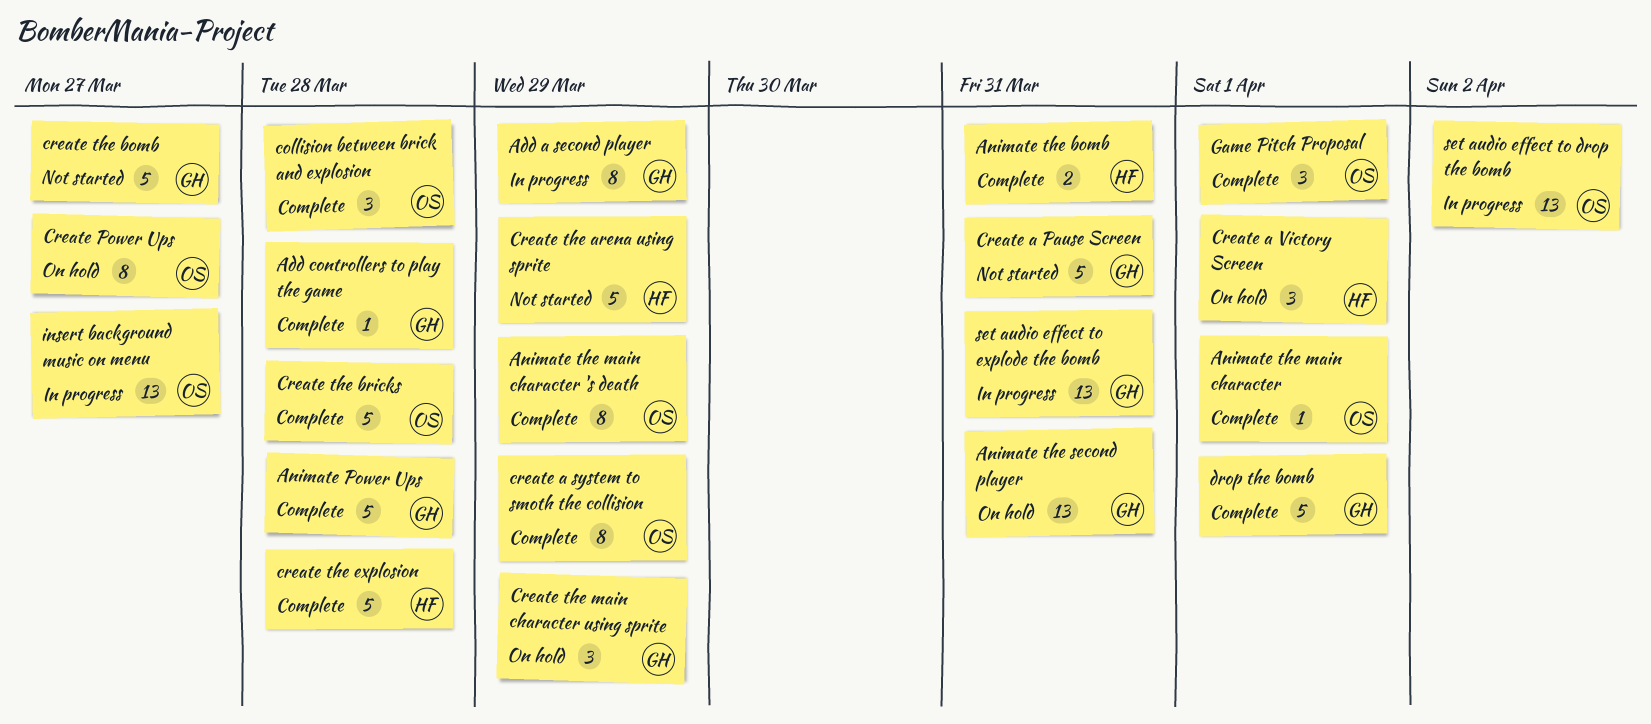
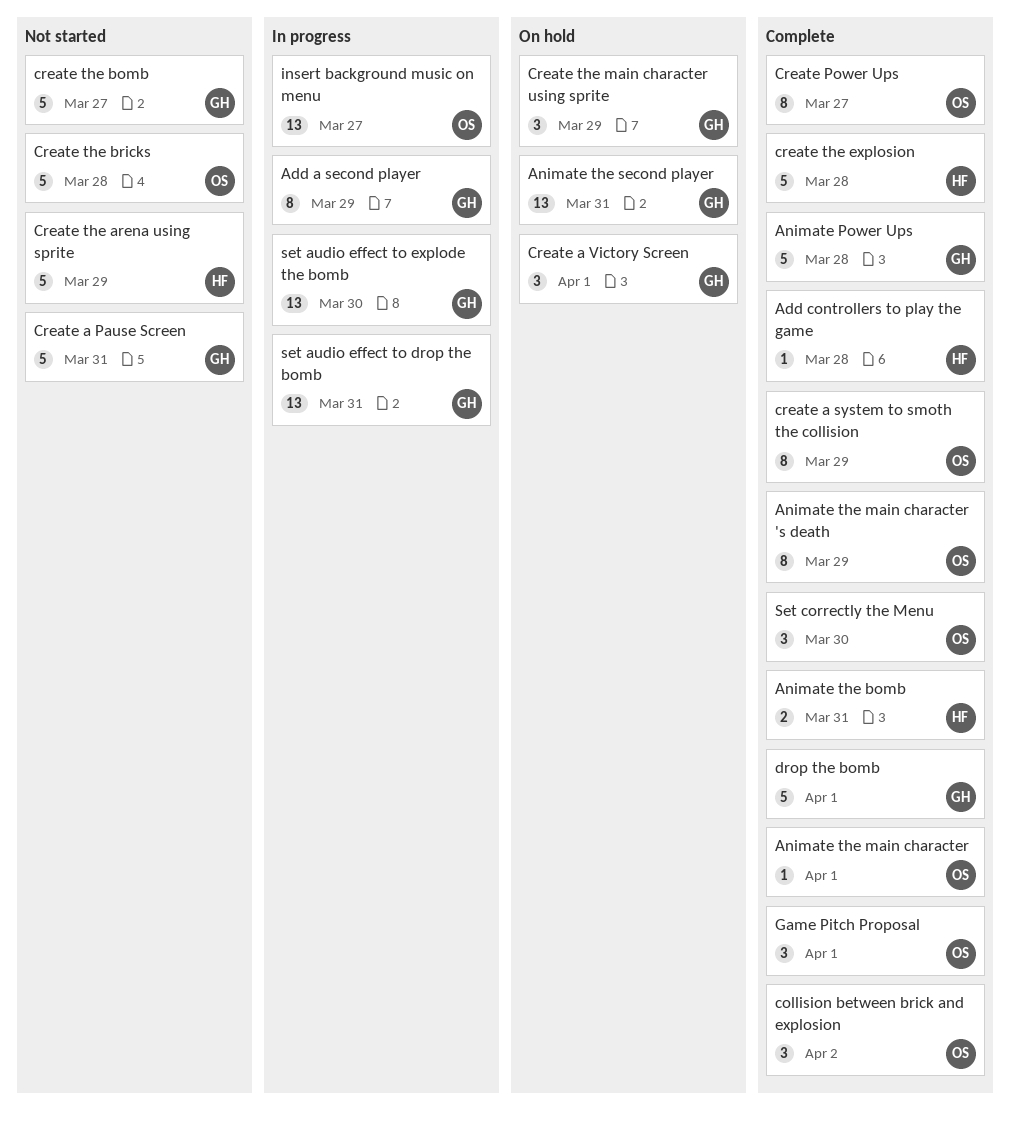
Add controllers to play the game, owner: GH -> HF
collision between brick and explosion, due: Mar 28 -> Apr 2
Create a Victory Screen, owner: HF -> GH
Create Power Ups, status: On hold -> Complete
Create the bricks, status: Complete -> Not started
set audio effect to drop the bomb, owner: OS -> GH
set audio effect to drop the bomb, due: Apr 2 -> Mar 31
set audio effect to explode the bomb, due: Mar 31 -> Mar 30
Set correctly the Menu: none -> present

